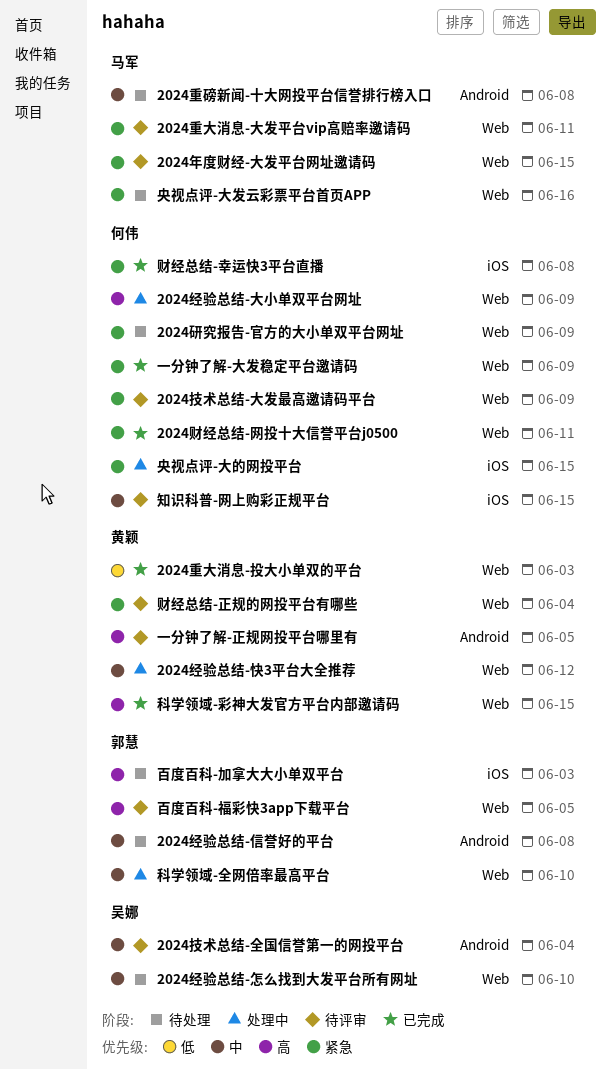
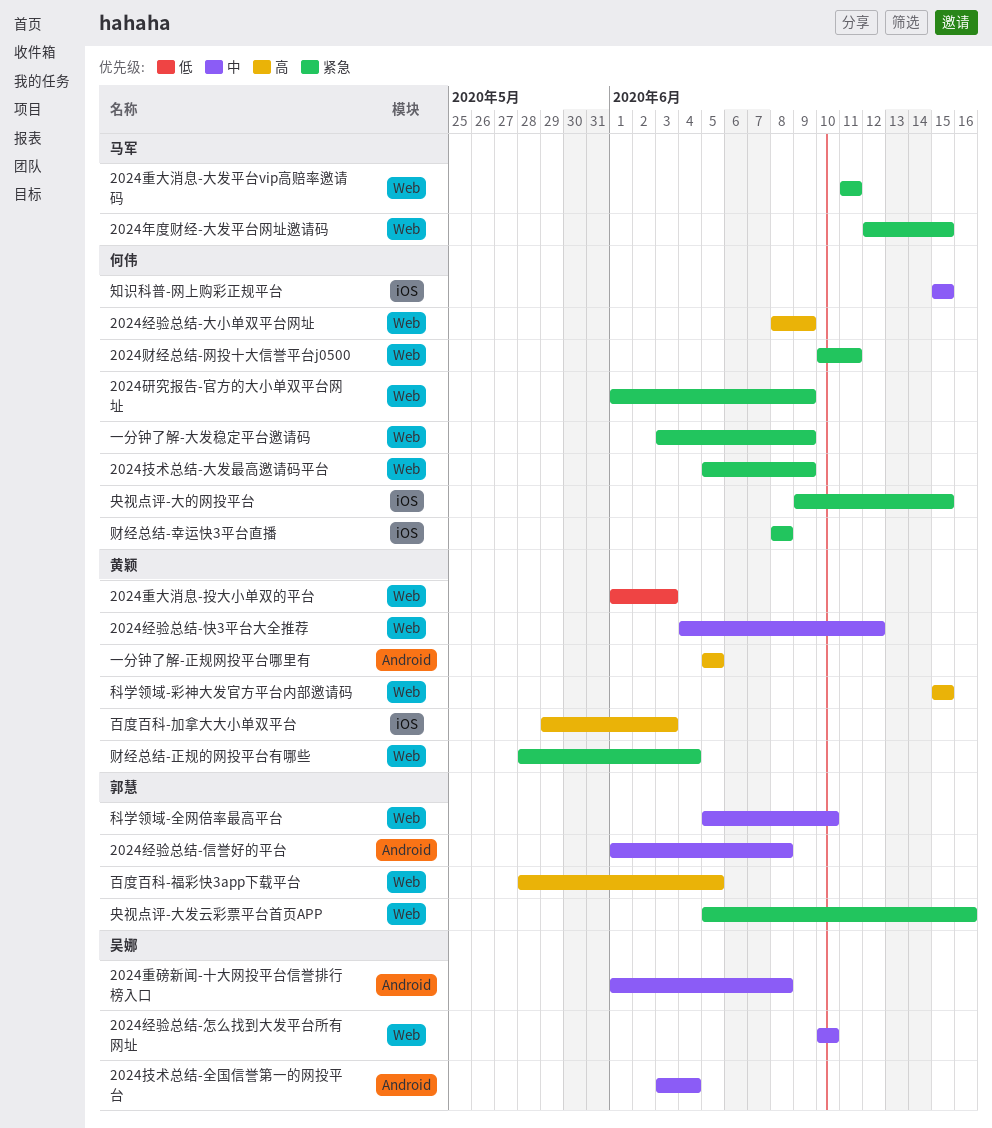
2024重磅新闻-十大网投平台信誉排行榜入口, owner: 马军 -> 吴娜
央视点评-大发云彩票平台首页APP, owner: 马军 -> 郭慧
百度百科-加拿大大小单双平台, owner: 郭慧 -> 黄颖

